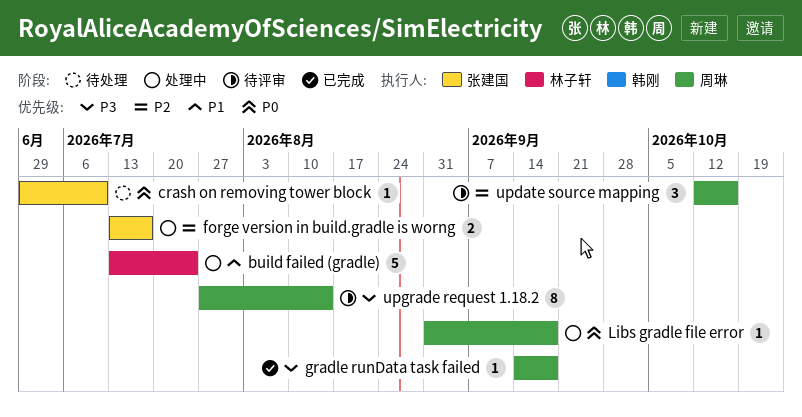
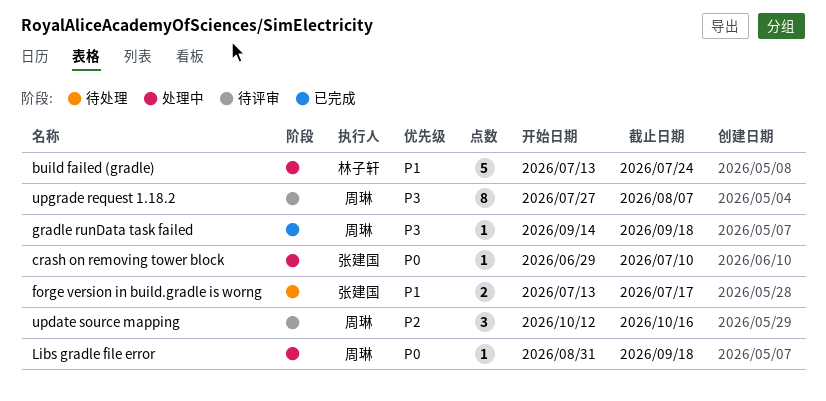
crash on removing tower block, status: 待处理 -> 处理中
forge version in build.gradle is worng, status: 处理中 -> 待处理
forge version in build.gradle is worng, priority: P2 -> P1
upgrade request 1.18.2, due: Aug 14 -> Aug 7

